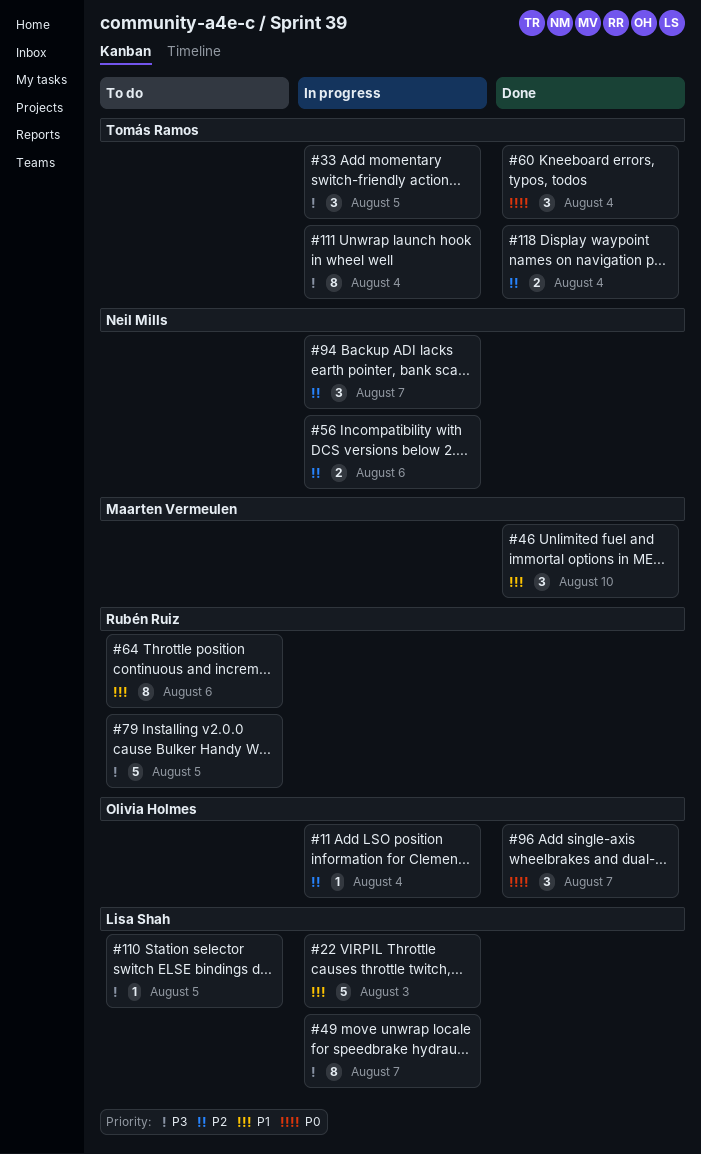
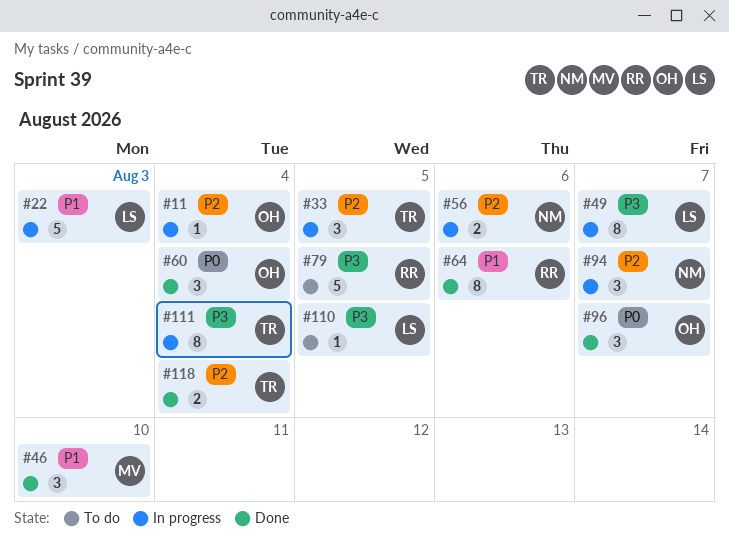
#33, priority: P3 -> P2
#60, owner: Tomás Ramos -> Olivia Holmes
#64, status: To do -> Done

